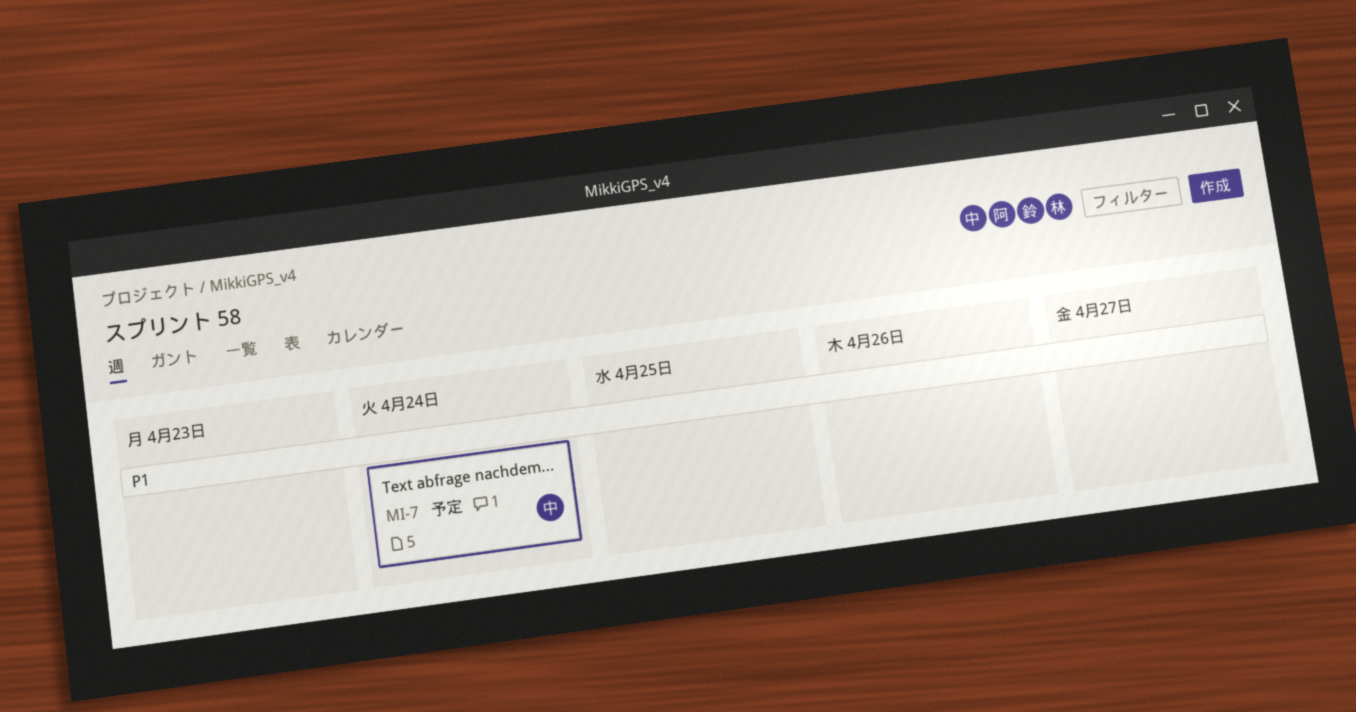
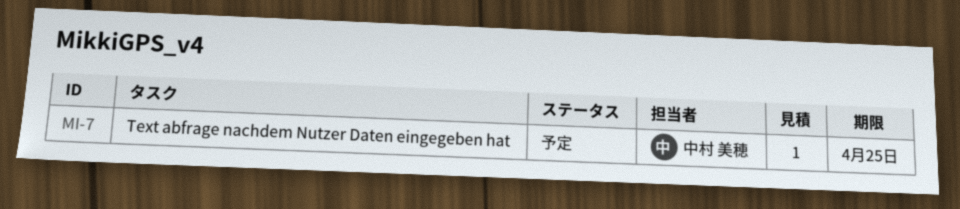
MI-7, due: Apr 24 -> Apr 25

